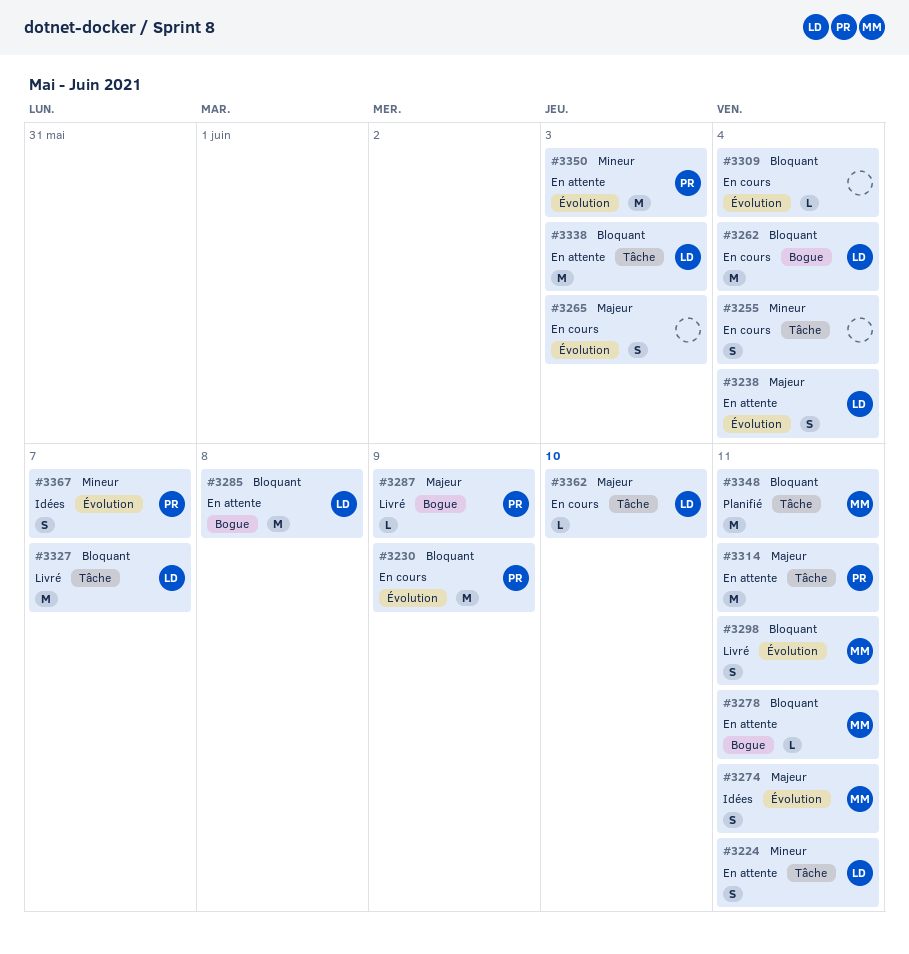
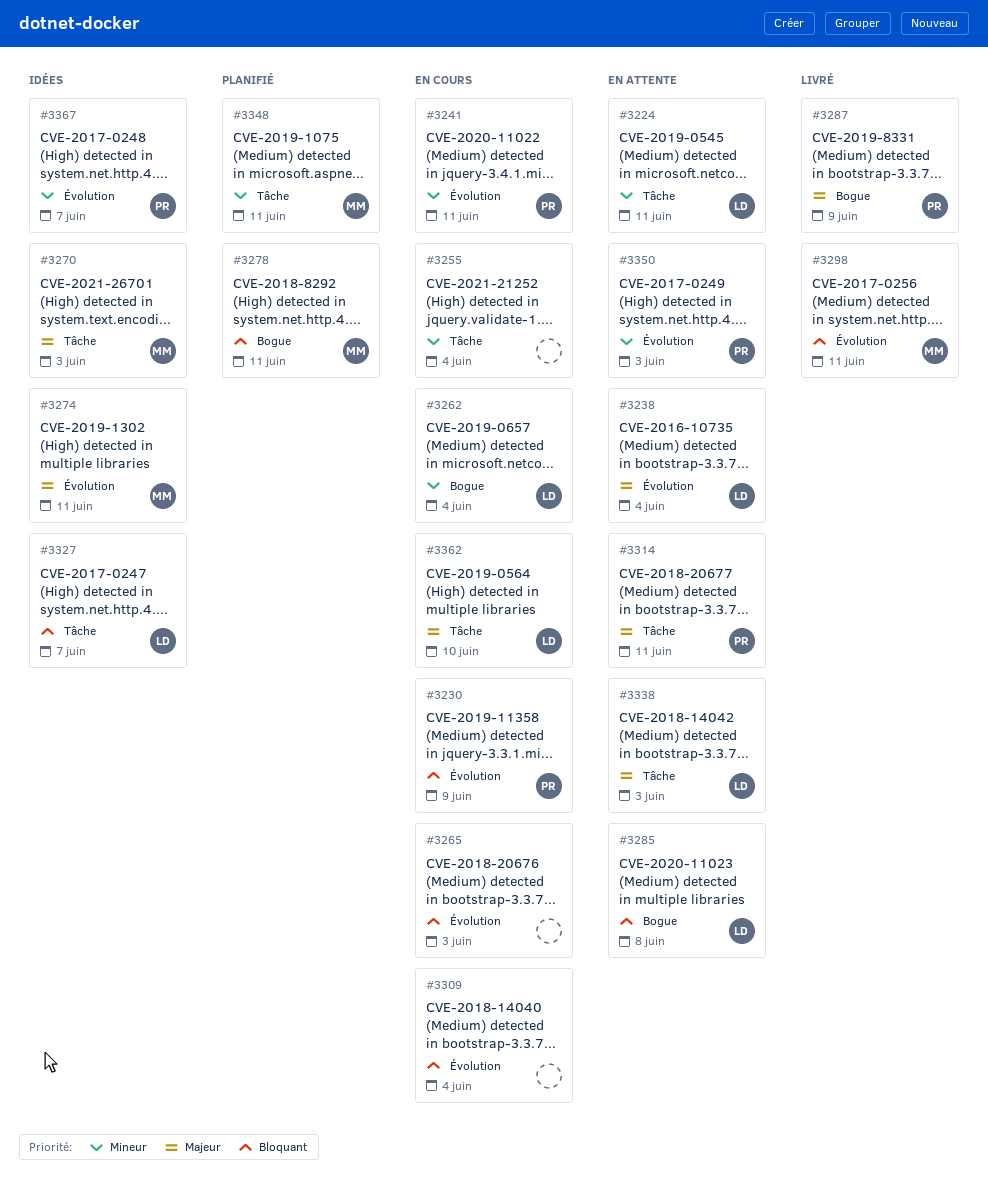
#3241: none -> present
#3262, priority: Bloquant -> Mineur
#3265, priority: Majeur -> Bloquant
#3270: none -> present
#3278, status: En attente -> Planifié
#3327, status: Livré -> Idées
#3338, priority: Bloquant -> Majeur
#3348, priority: Bloquant -> Mineur

